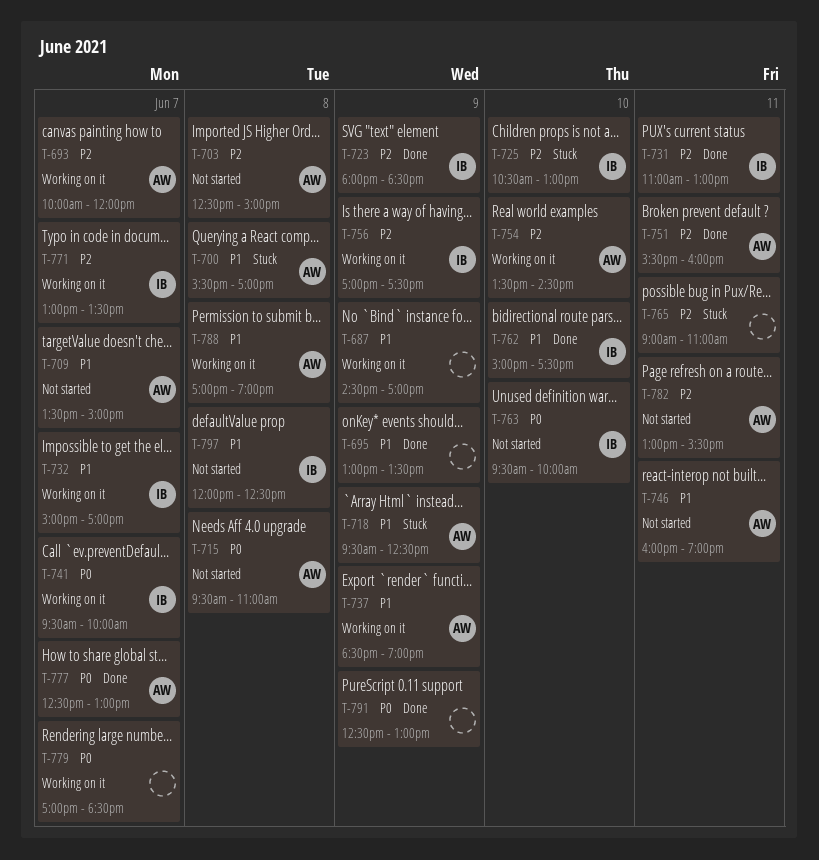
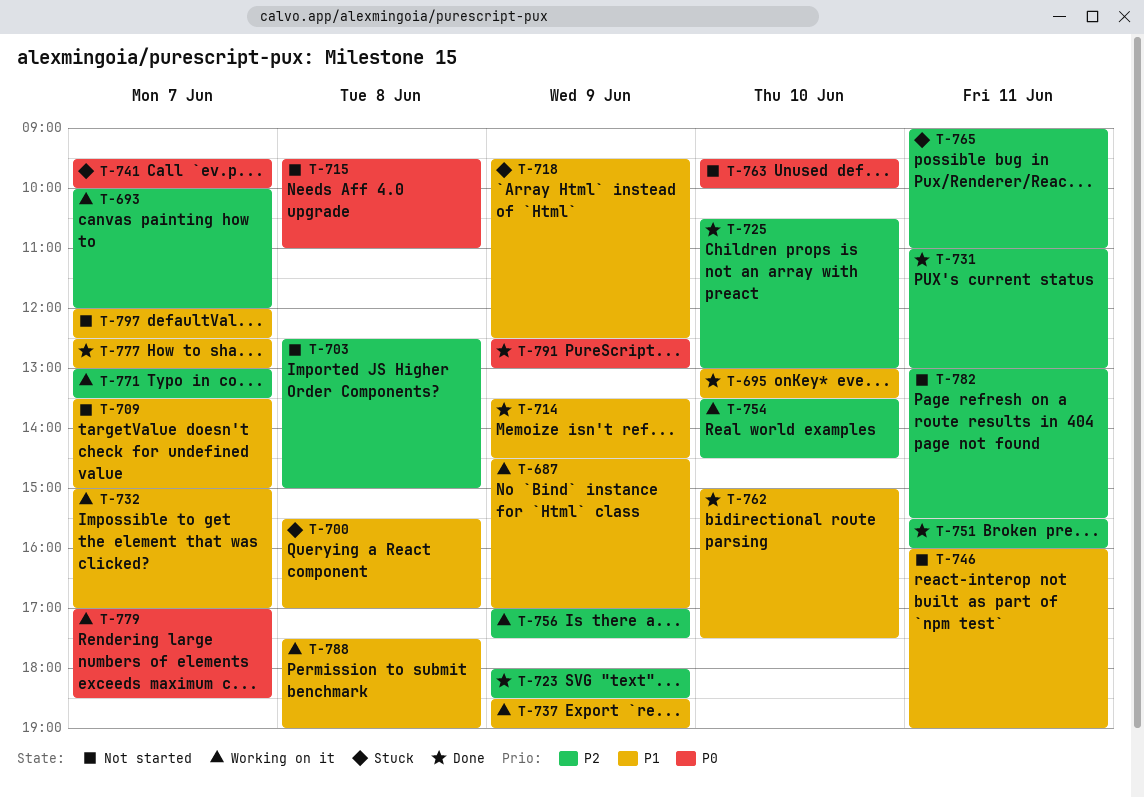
T-695, day: Jun 9 -> Jun 10
T-714: none -> present
T-725, status: Stuck -> Done
T-741, status: Working on it -> Stuck
T-777, priority: P0 -> P1
T-788, begins: 17:00 -> 17:30
T-797, day: Jun 8 -> Jun 7

